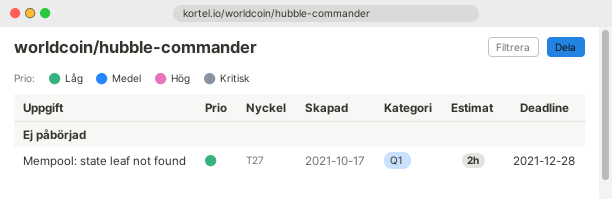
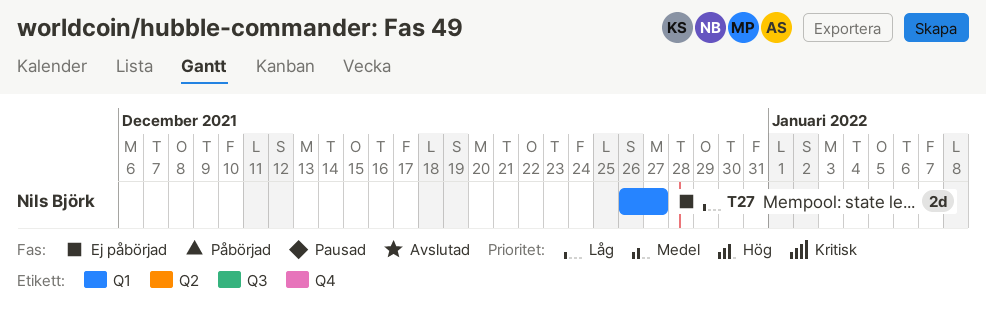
T27, estimate: 2h -> 2d
T27, due: Dec 28 -> Dec 27

